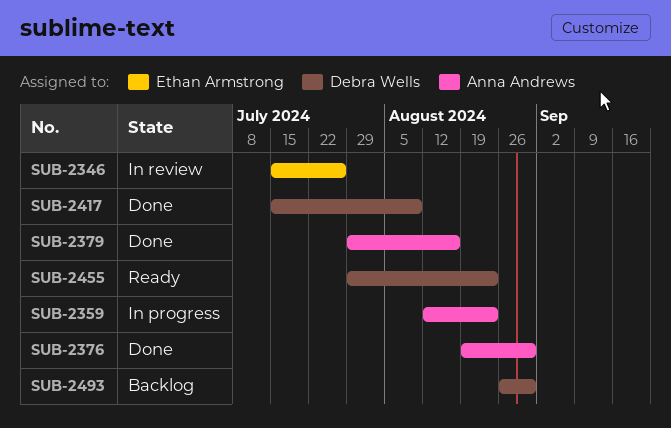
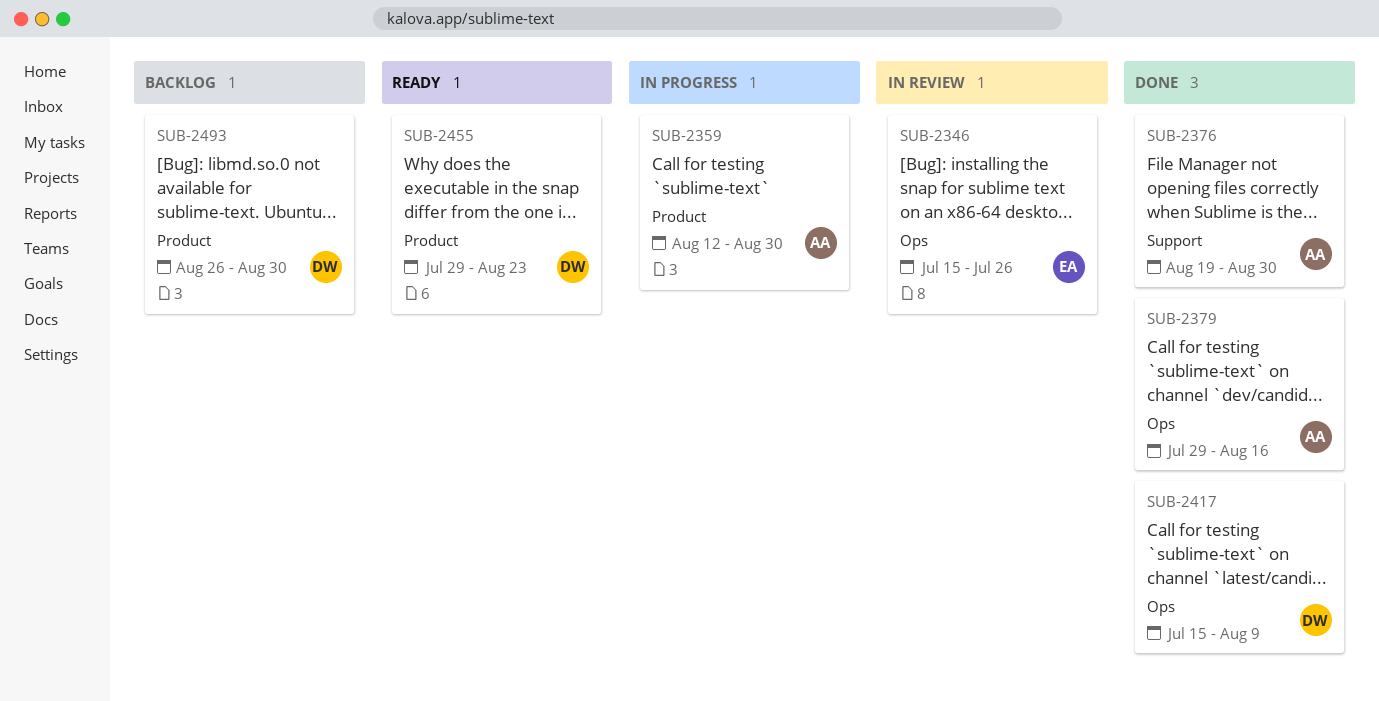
SUB-2359, due: Aug 23 -> Aug 30

